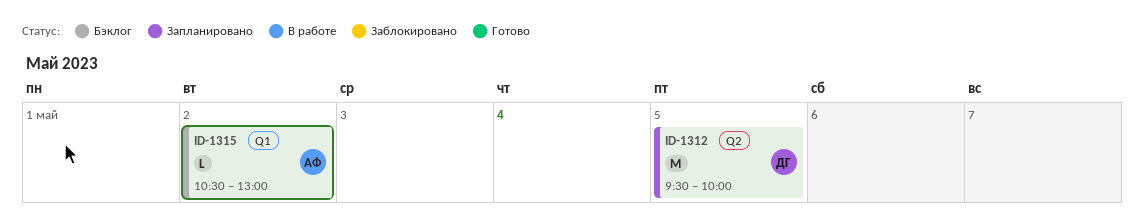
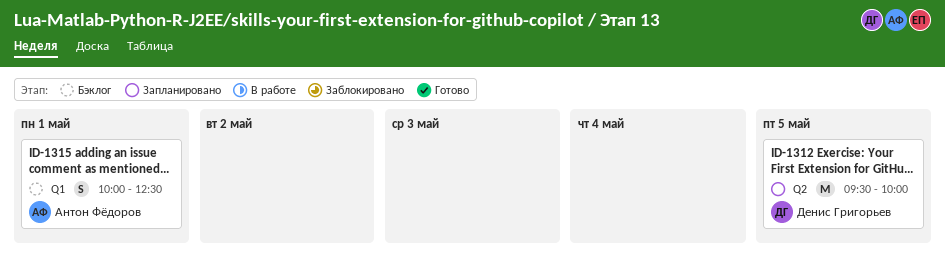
ID-1315, estimate: L -> S
ID-1315, day: May 2 -> May 1
ID-1315, begins: 10:30 -> 10:00
ID-1315, ends: 13:00 -> 12:30

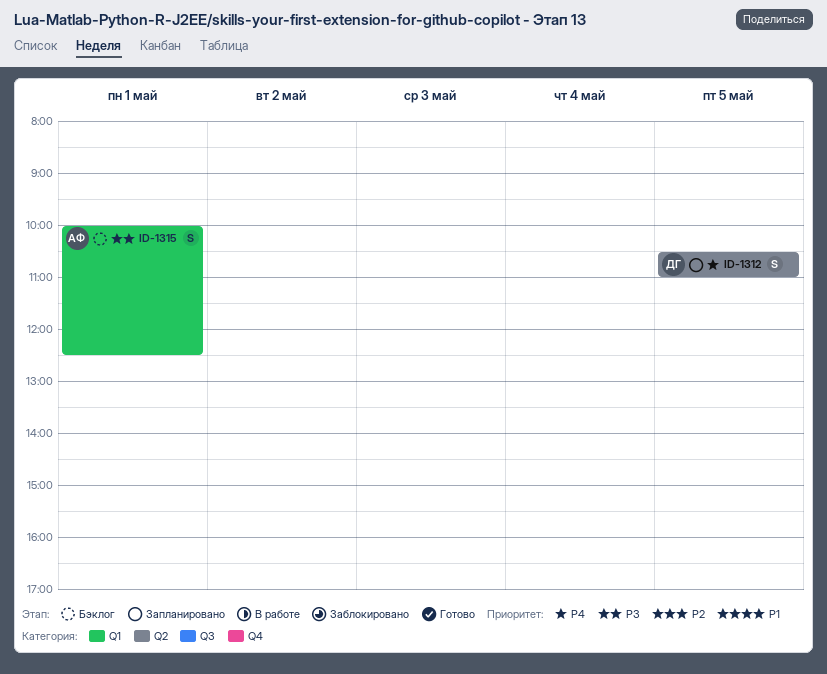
ID-1312, estimate: M -> S
ID-1312, begins: 09:30 -> 10:30
ID-1312, ends: 10:00 -> 11:00

